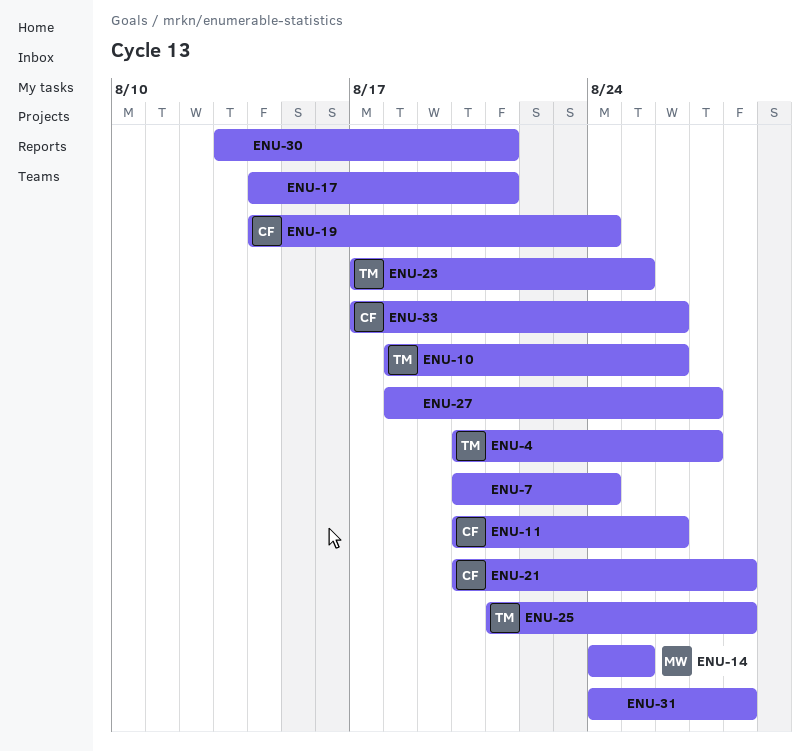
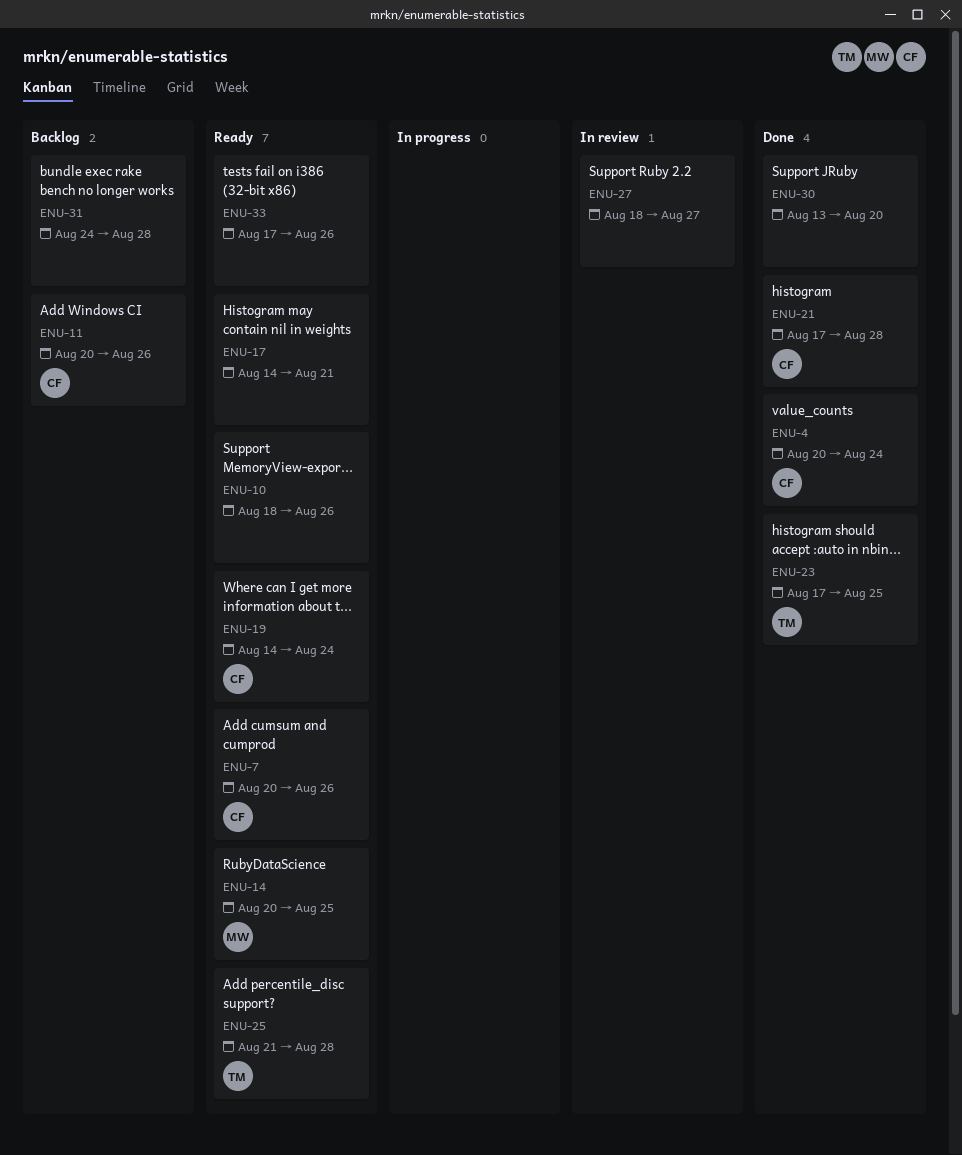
ENU-4, owner: TM -> CF
ENU-4, due: Aug 27 -> Aug 24
ENU-7, owner: none -> CF
ENU-7, due: Aug 24 -> Aug 26
ENU-10, owner: TM -> none
ENU-14, start: Aug 24 -> Aug 20
ENU-21, start: Aug 20 -> Aug 17
ENU-30, due: Aug 21 -> Aug 20
ENU-33, owner: CF -> none

